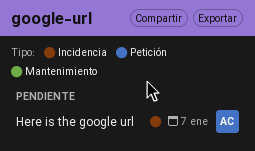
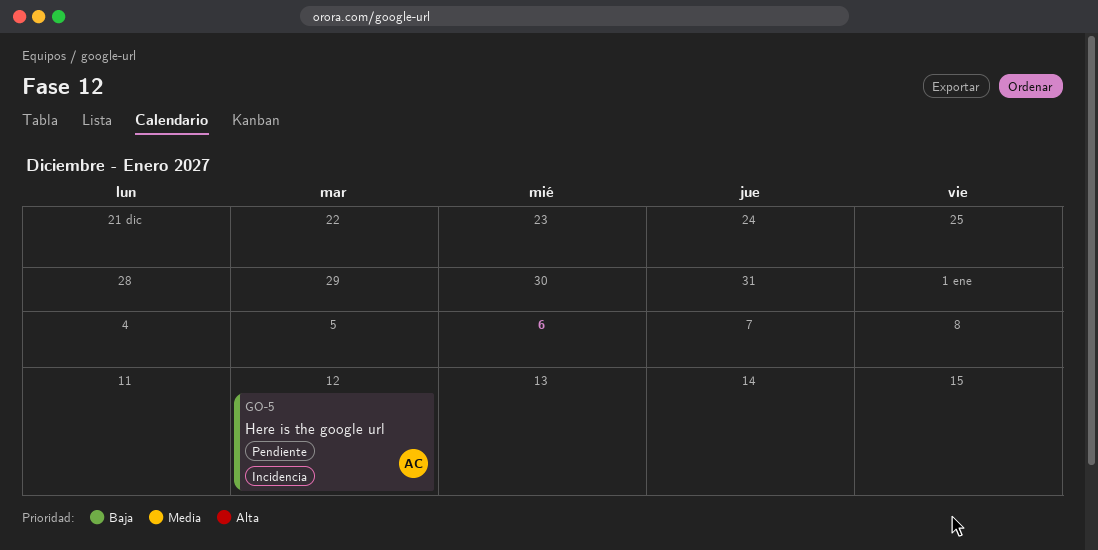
Here is the google url, due: Jan 7 -> Jan 12

